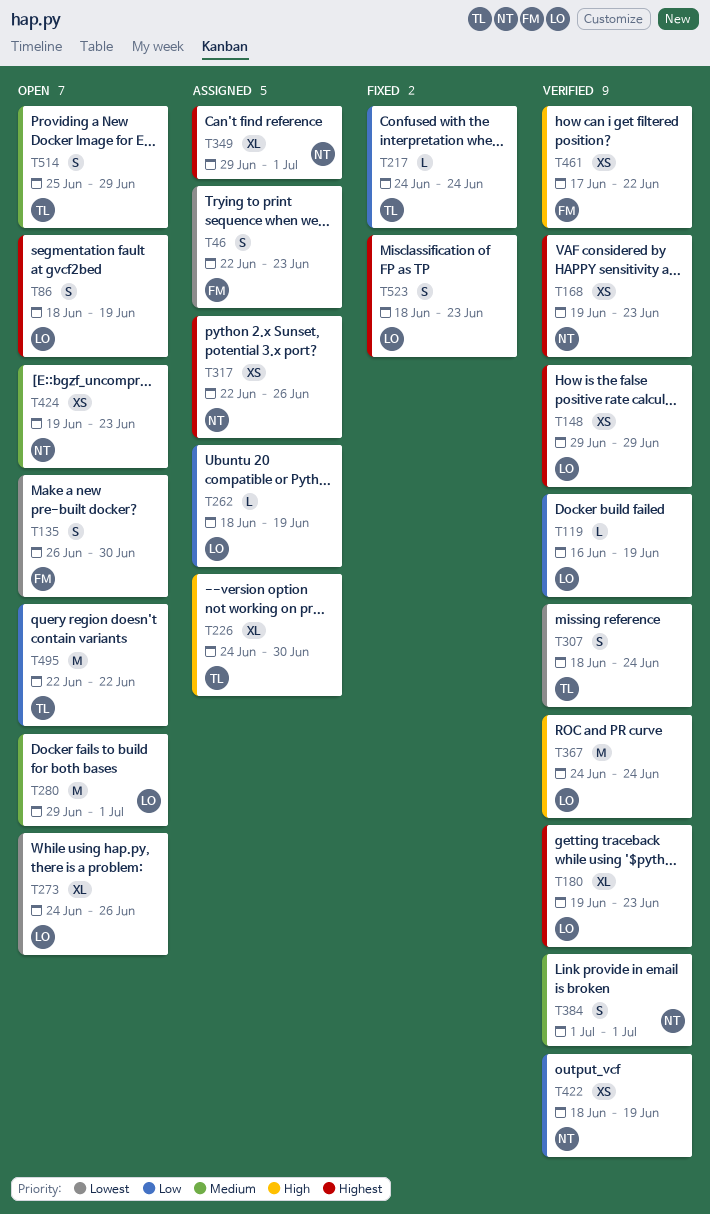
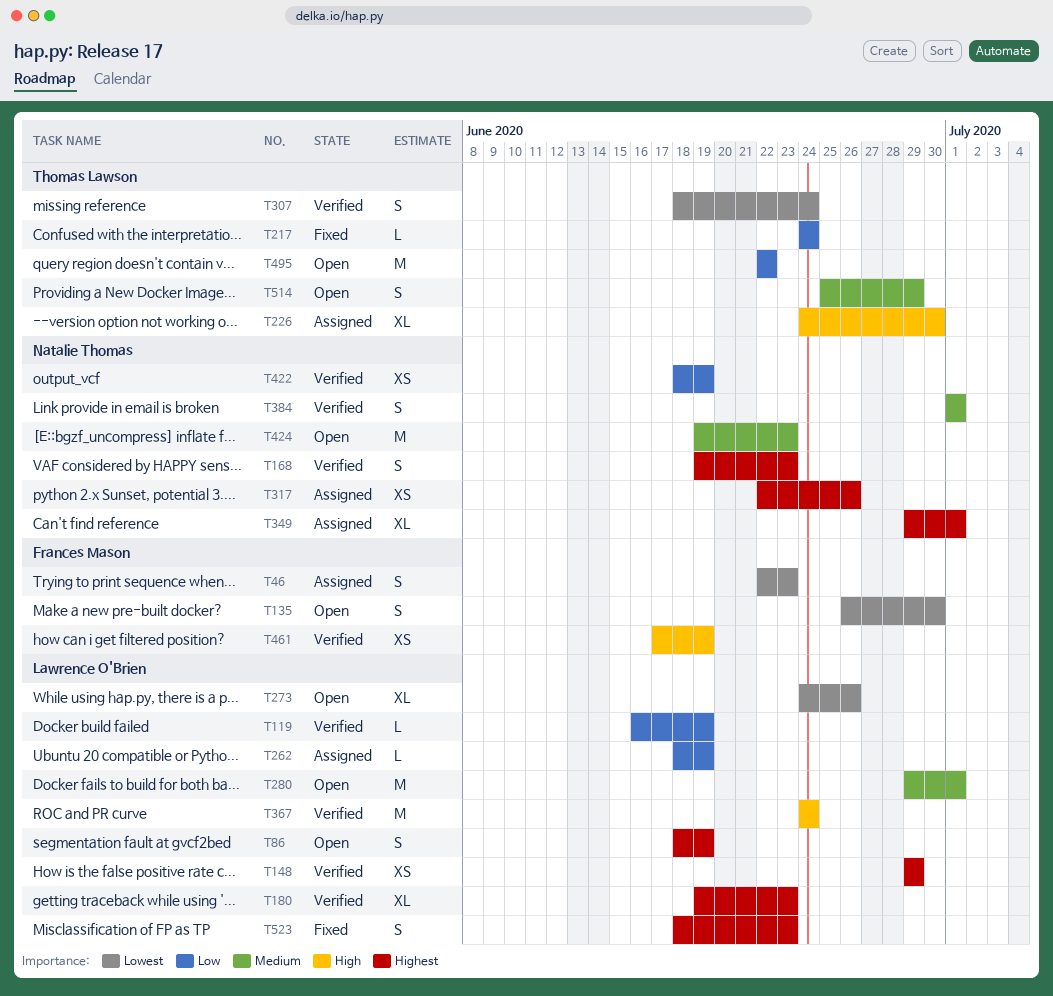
T168, estimate: XS -> S
T424, estimate: XS -> M
T461, due: Jun 22 -> Jun 19

